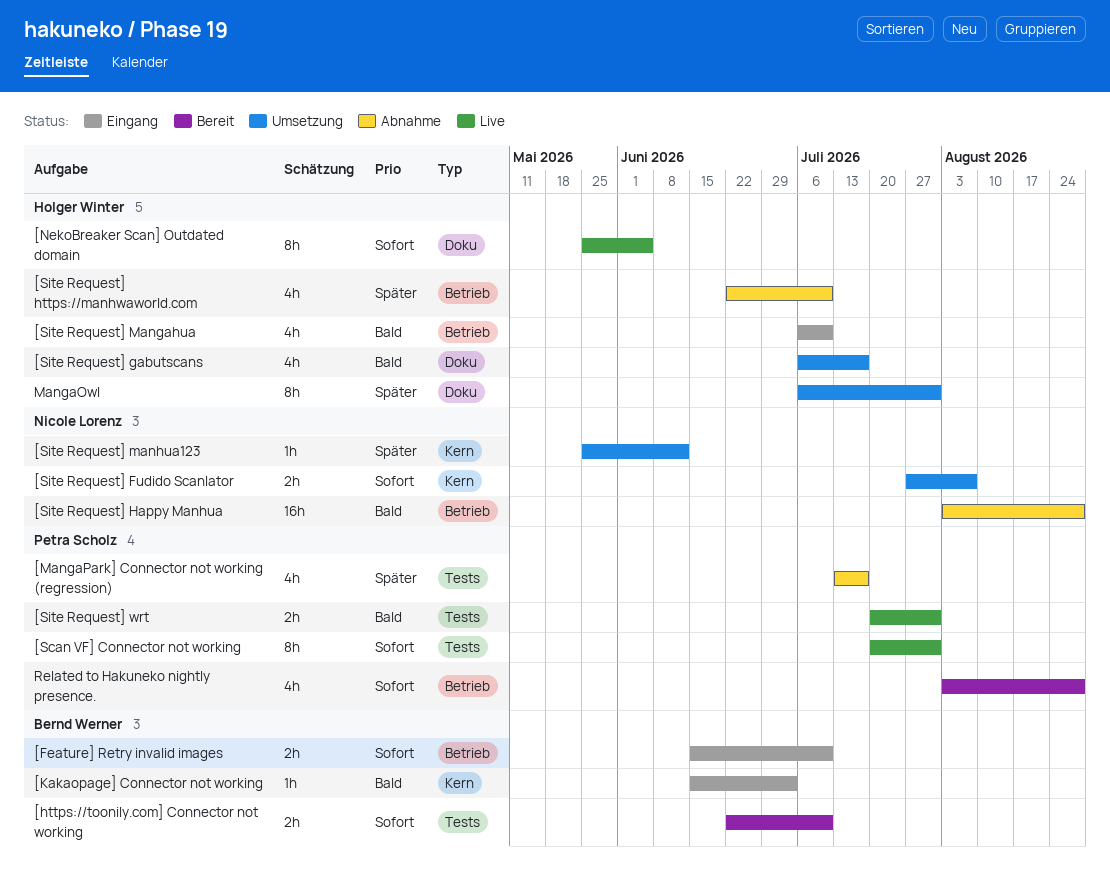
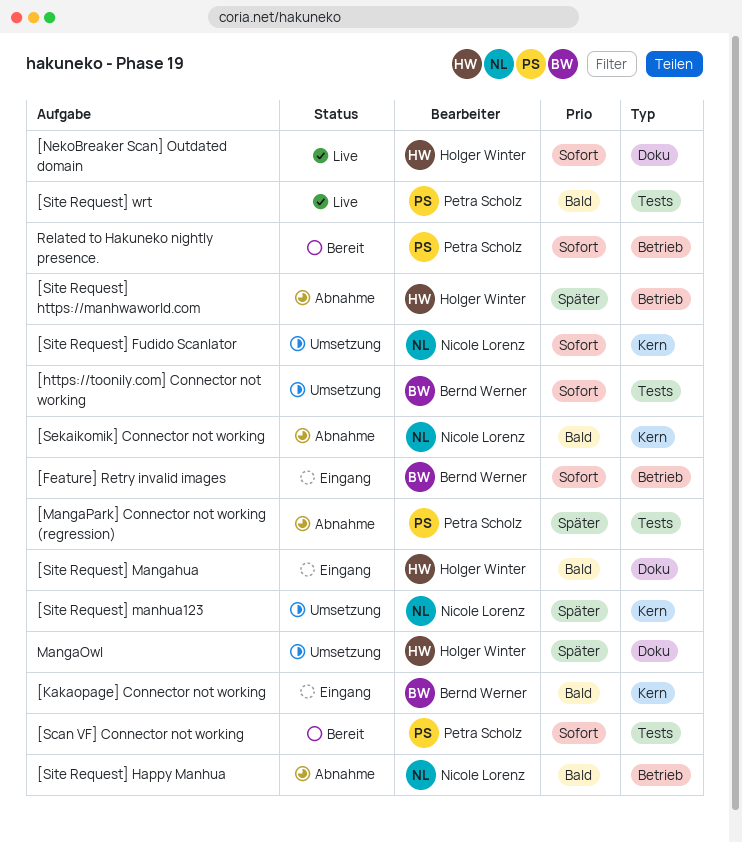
[https://toonily.com] Connector not working, status: Bereit -> Umsetzung
[Scan VF] Connector not working, status: Live -> Bereit
[Sekaikomik] Connector not working: none -> present
[Site Request] gabutscans: present -> none
[Site Request] Mangahua, label: Betrieb -> Doku

